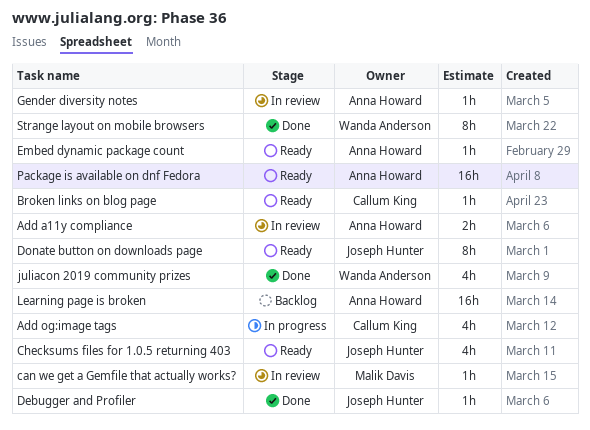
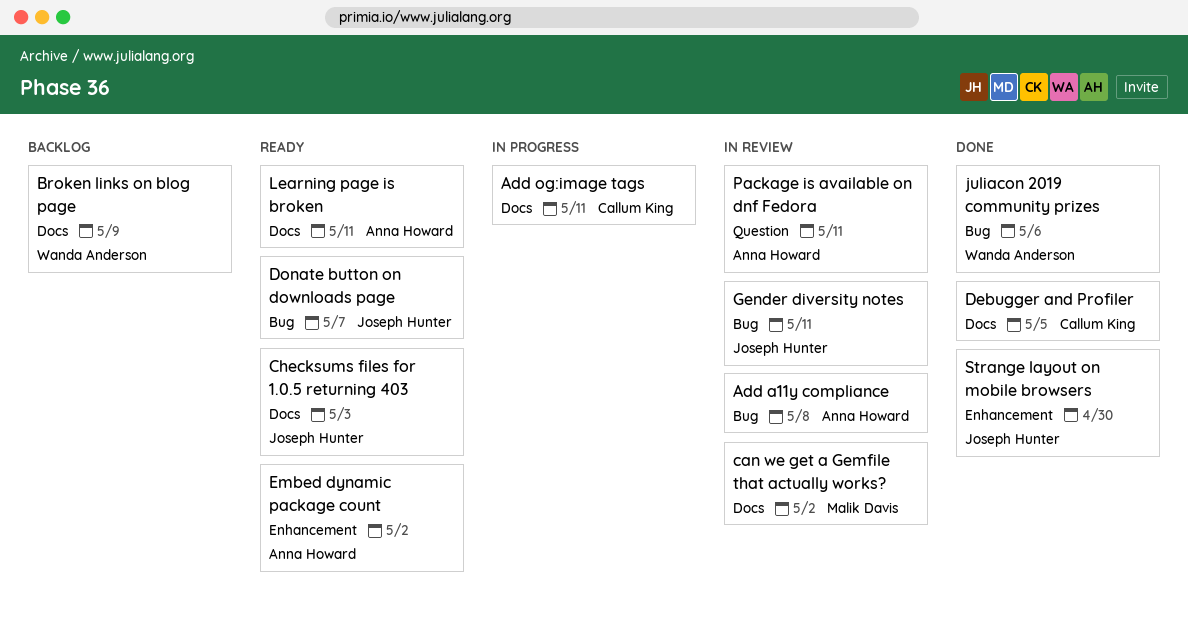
Broken links on blog page, status: Ready -> Backlog
Broken links on blog page, owner: Callum King -> Wanda Anderson
Debugger and Profiler, owner: Joseph Hunter -> Callum King
Gender diversity notes, owner: Anna Howard -> Joseph Hunter
Learning page is broken, status: Backlog -> Ready
Package is available on dnf Fedora, status: Ready -> In review
Strange layout on mobile browsers, owner: Wanda Anderson -> Joseph Hunter

